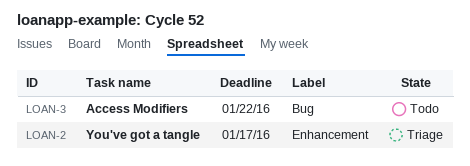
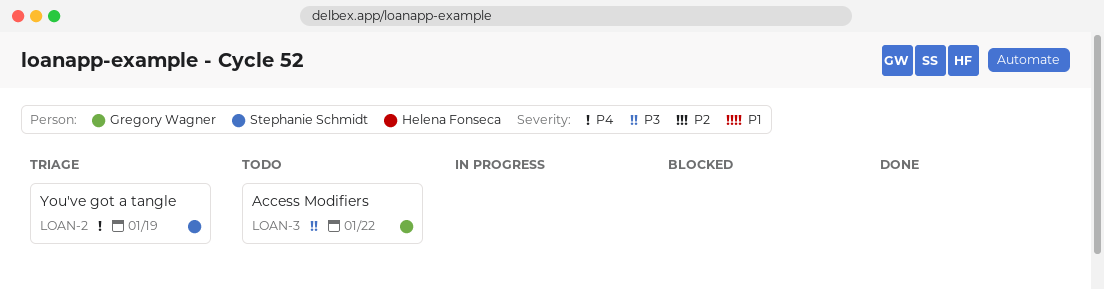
LOAN-2, due: Jan 17 -> Jan 19

